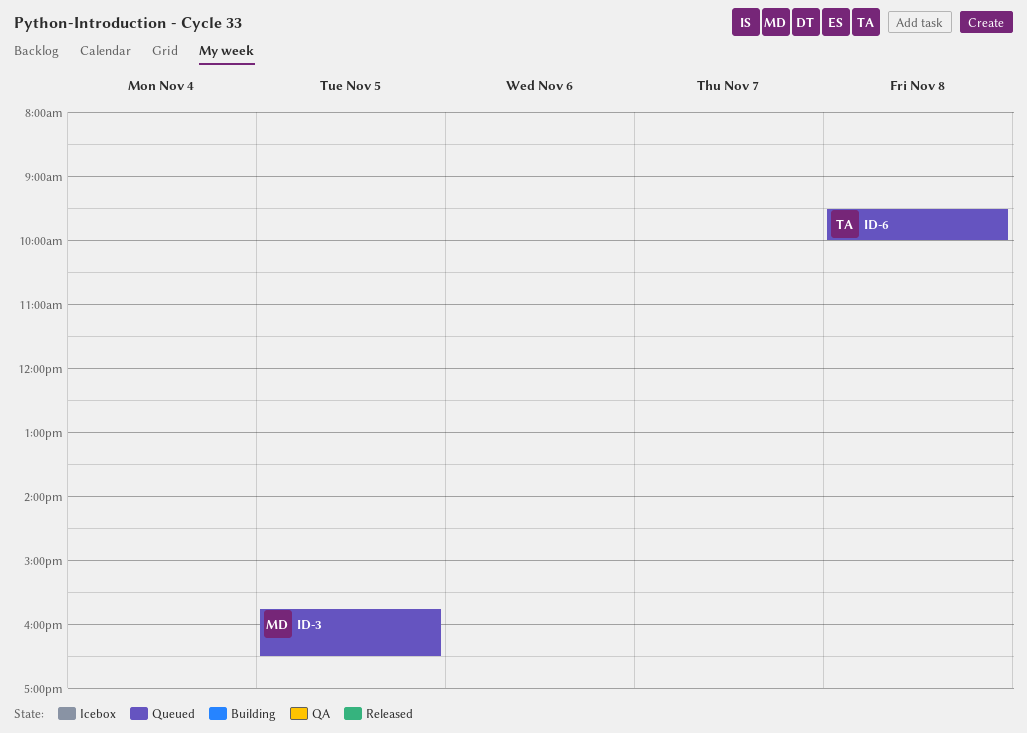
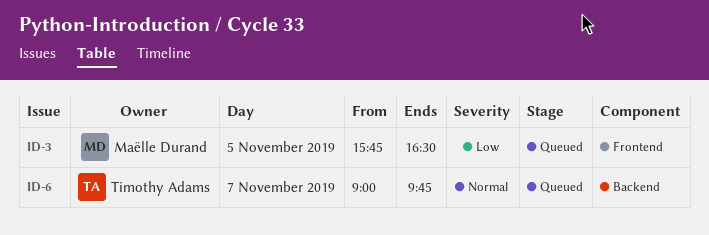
ID-6, day: Nov 8 -> Nov 7
ID-6, begins: 09:30 -> 09:00
ID-6, ends: 10:00 -> 09:45

